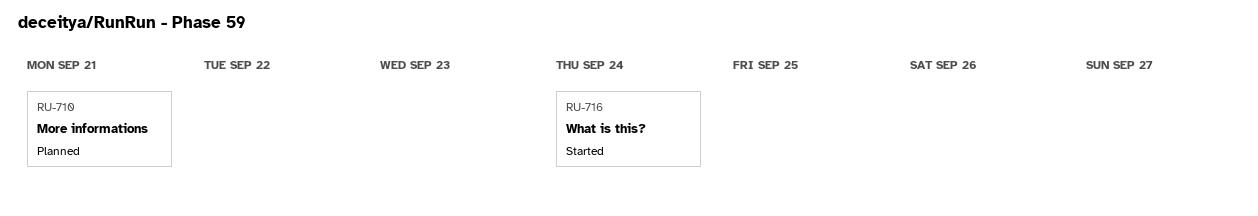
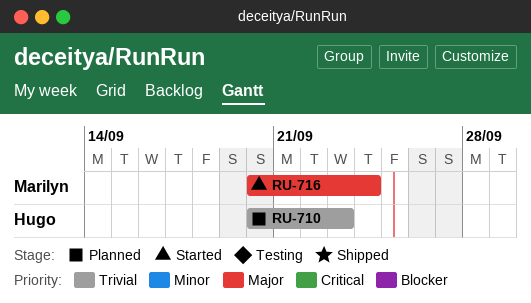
RU-710, due: Sep 21 -> Sep 23

